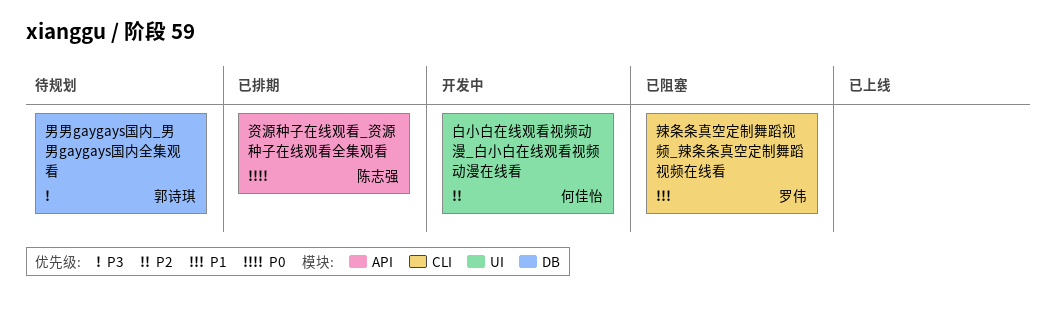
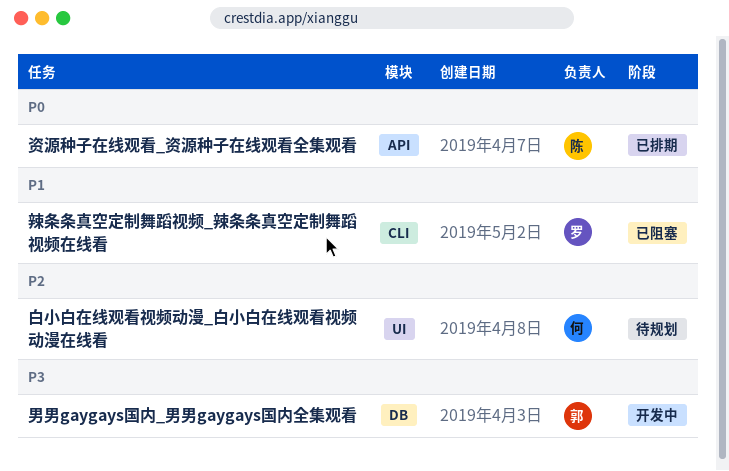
男男gaygays国内_男男gaygays国内全集观看, status: 待规划 -> 开发中
白小白在线观看视频动漫_白小白在线观看视频动漫在线看, status: 开发中 -> 待规划

